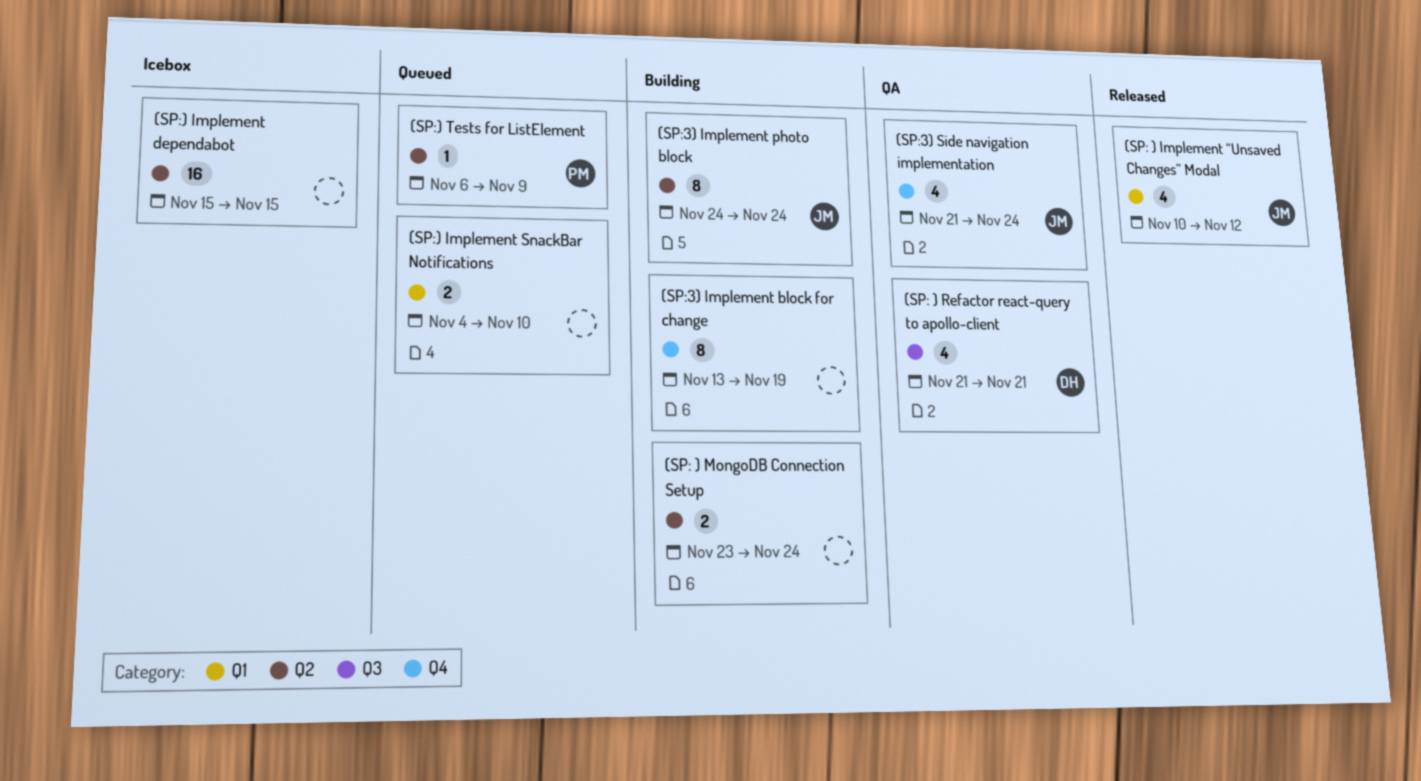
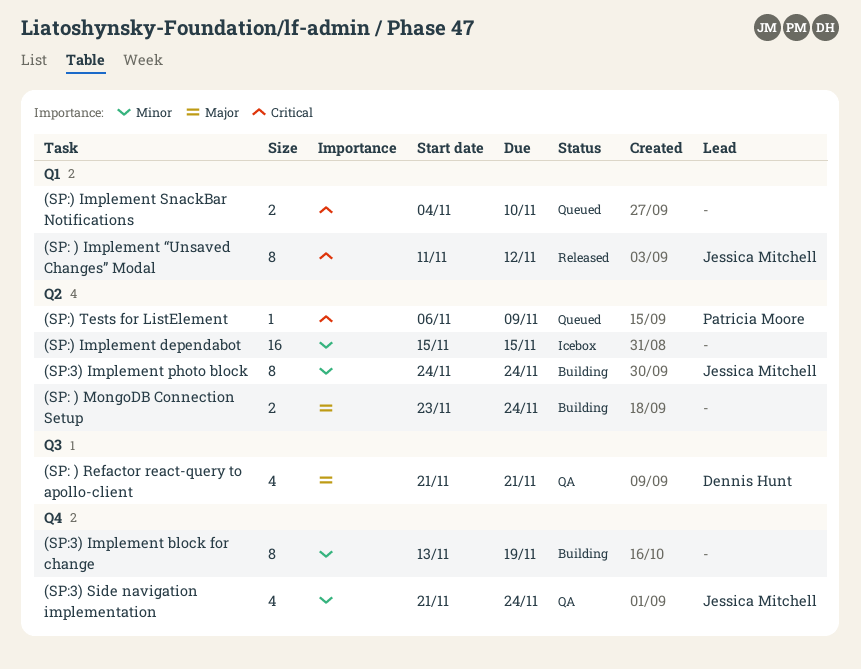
(SP: ) Implement “Unsaved Changes” Modal, estimate: 4 -> 8
(SP: ) Implement “Unsaved Changes” Modal, start: Nov 10 -> Nov 11

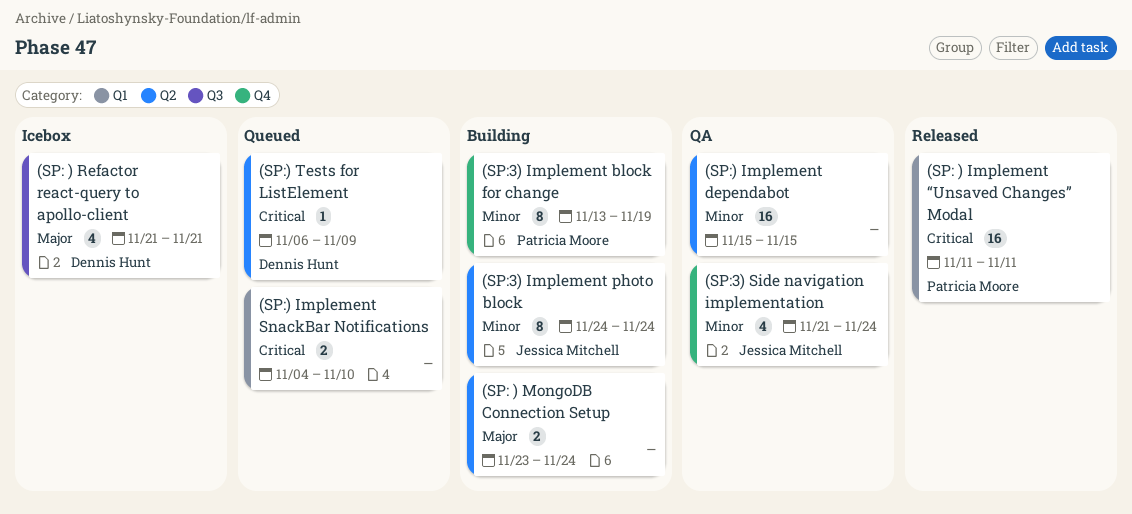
(SP: ) Implement “Unsaved Changes” Modal, owner: Jessica Mitchell -> Patricia Moore
(SP: ) Implement “Unsaved Changes” Modal, estimate: 8 -> 16
(SP: ) Implement “Unsaved Changes” Modal, due: Nov 12 -> Nov 11
(SP: ) Refactor react-query to apollo-client, status: QA -> Icebox
(SP:) Implement dependabot, status: Icebox -> QA
(SP:) Tests for ListElement, owner: Patricia Moore -> Dennis Hunt
(SP:3) Implement block for change, owner: none -> Patricia Moore

